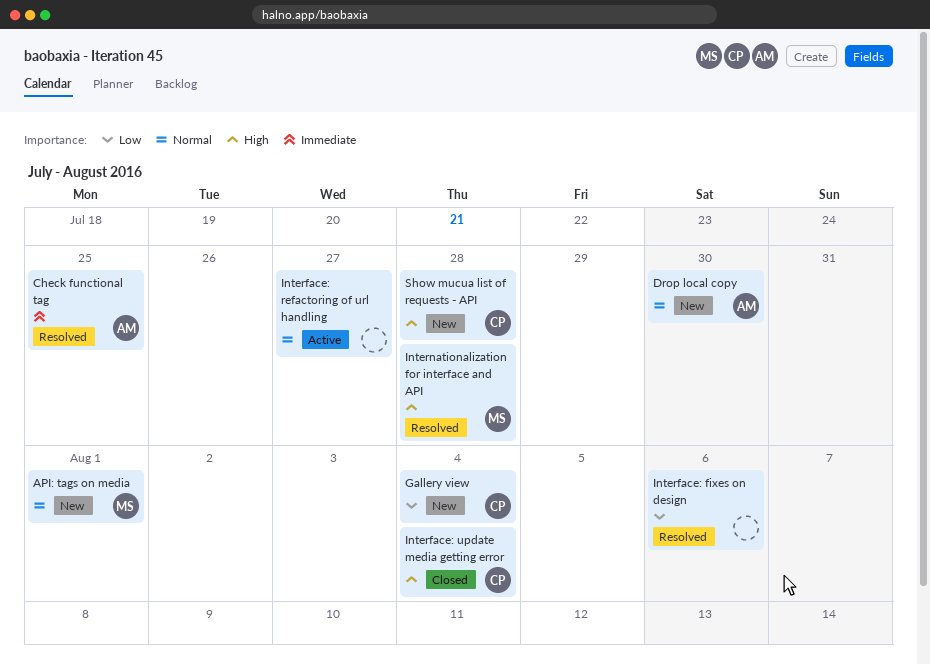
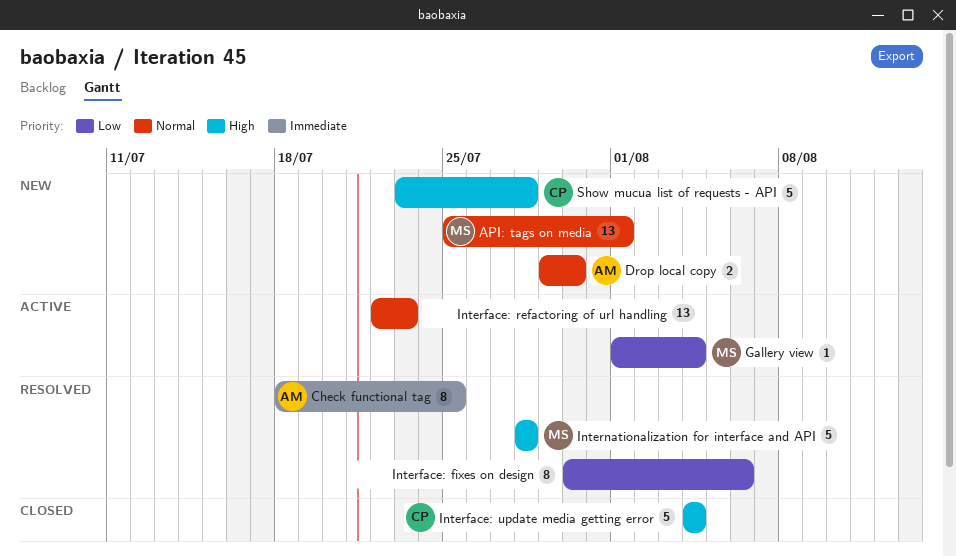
Gallery view, status: New -> Active
Gallery view, owner: CP -> MS
Interface: refactoring of url handling, due: Jul 27 -> Jul 23

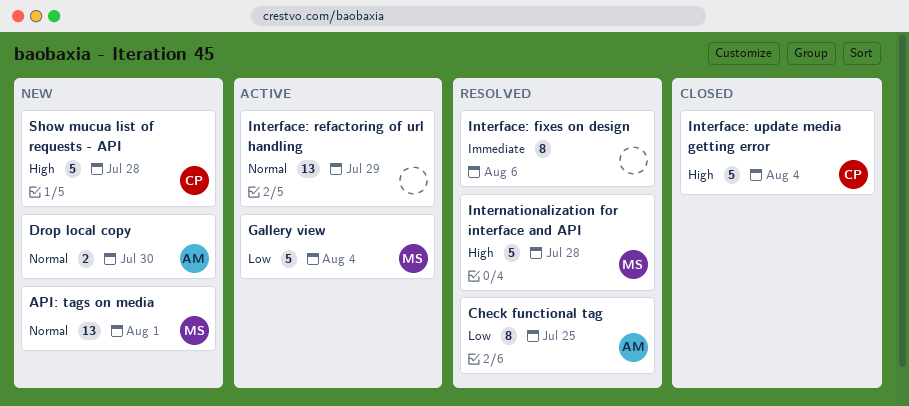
Check functional tag, priority: Immediate -> Low
Gallery view, estimate: 1 -> 5
Interface: fixes on design, priority: Low -> Immediate
Interface: refactoring of url handling, due: Jul 23 -> Jul 29

